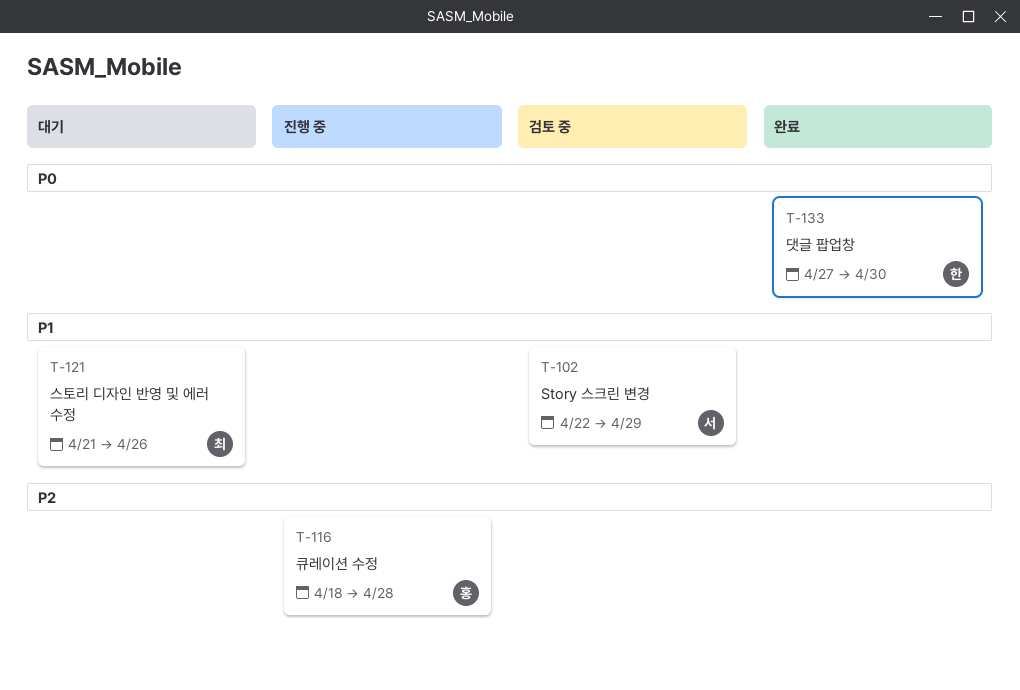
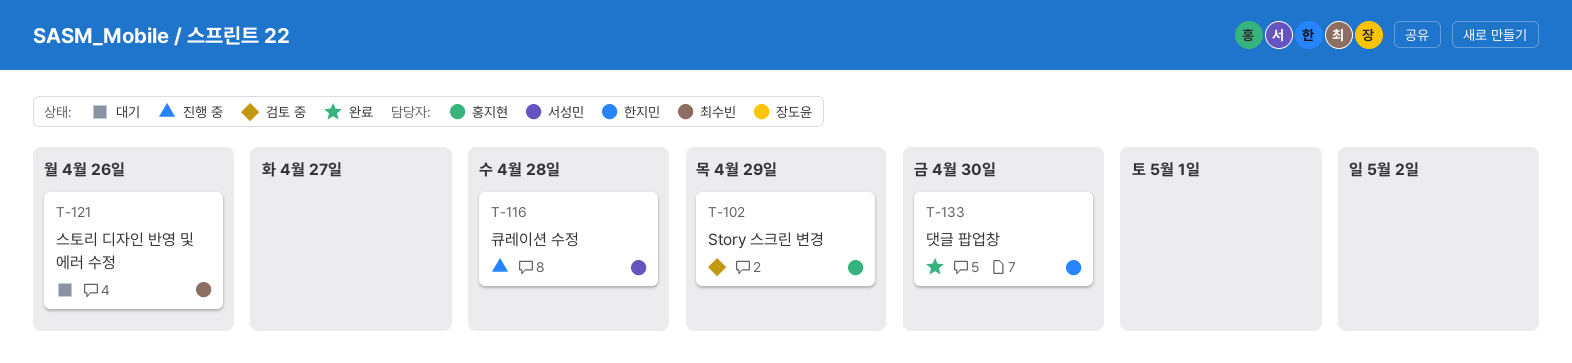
T-102, owner: 서성민 -> 홍지현
T-116, owner: 홍지현 -> 서성민

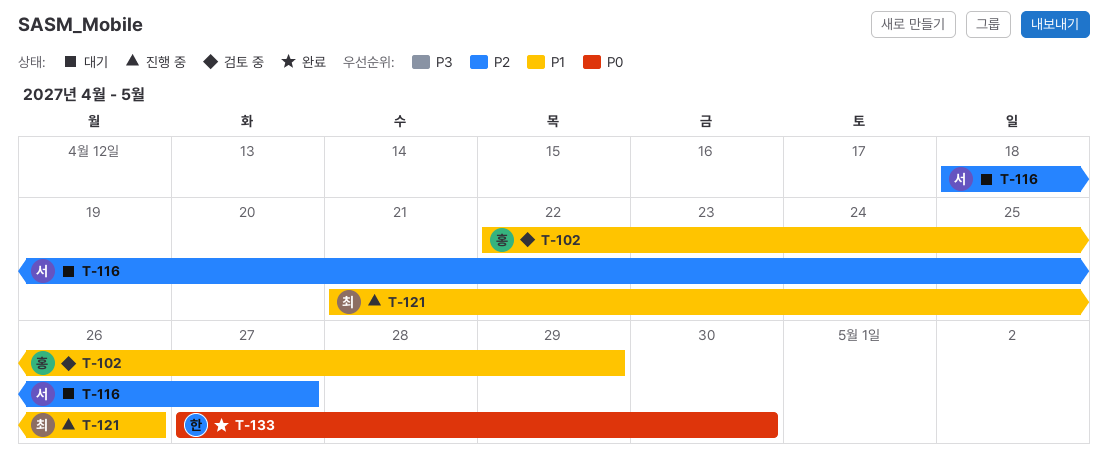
T-116, status: 진행 중 -> 대기
T-116, due: Apr 28 -> Apr 27
T-121, status: 대기 -> 진행 중

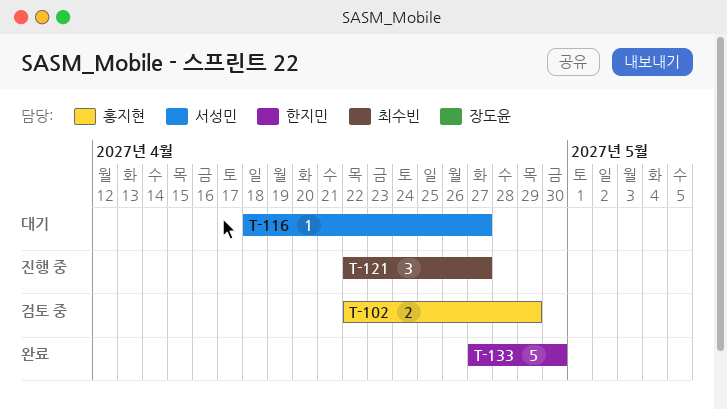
T-121, start: Apr 21 -> Apr 22
T-121, due: Apr 26 -> Apr 27

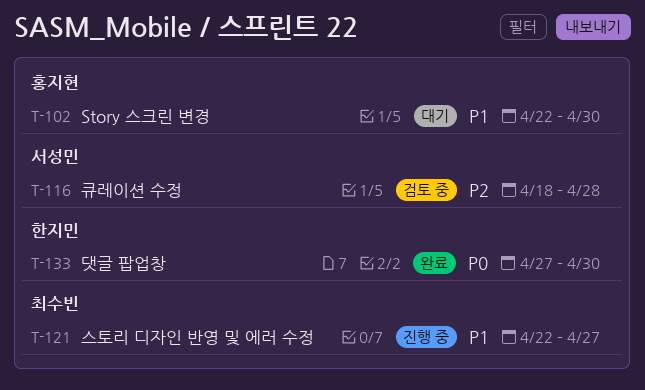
T-102, status: 검토 중 -> 대기
T-102, due: Apr 29 -> Apr 30
T-116, status: 대기 -> 검토 중
T-116, due: Apr 27 -> Apr 28

